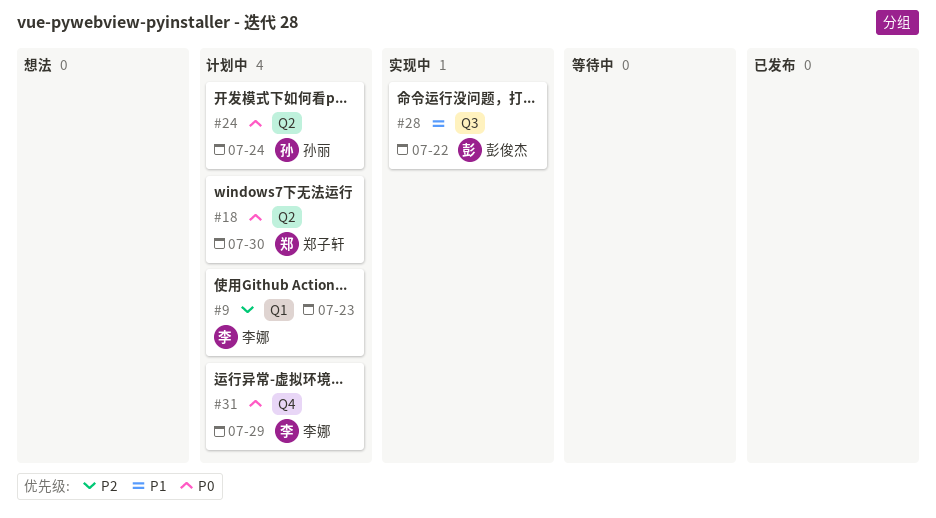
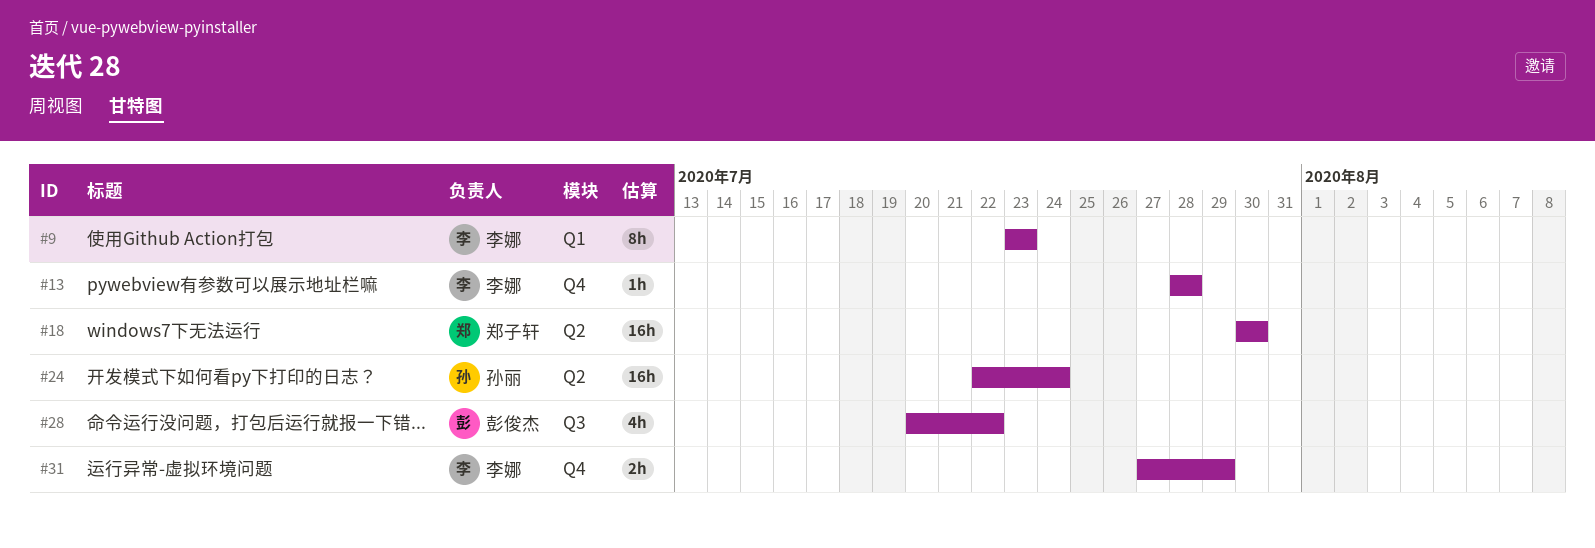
#13: none -> present

